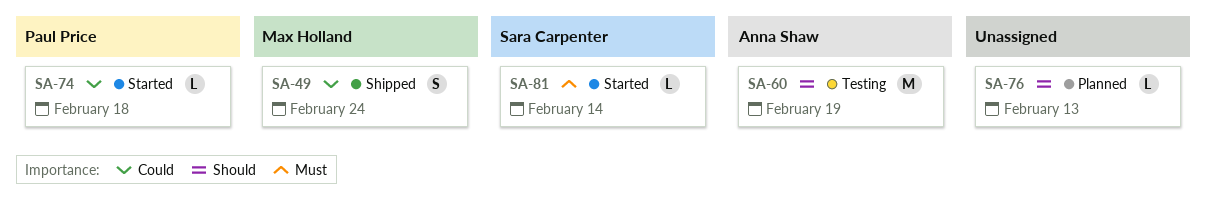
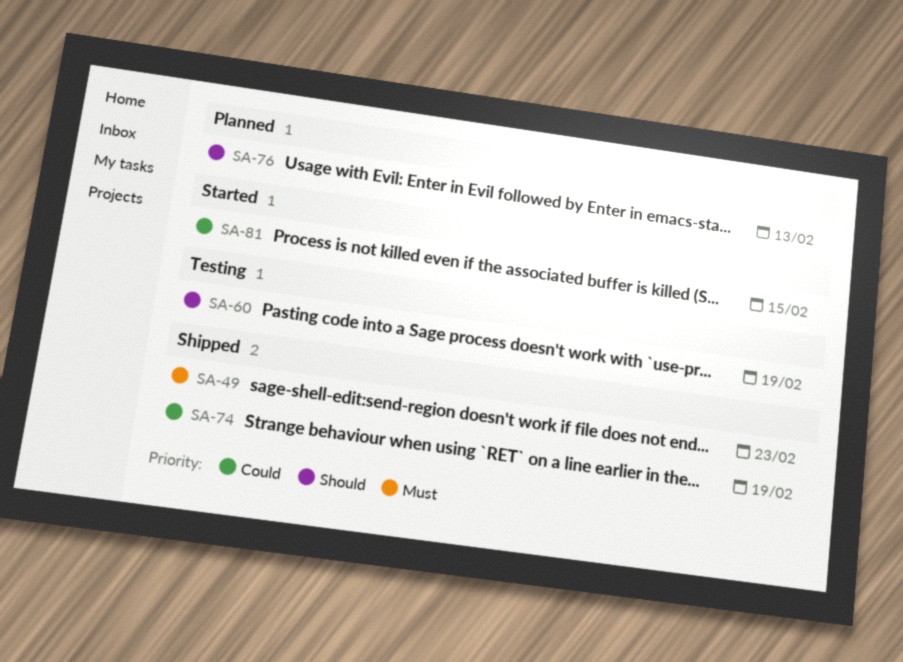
SA-49, priority: Could -> Must
SA-49, due: Feb 24 -> Feb 23
SA-74, status: Started -> Shipped
SA-74, due: Feb 18 -> Feb 19
SA-81, priority: Must -> Could
SA-81, due: Feb 14 -> Feb 15

